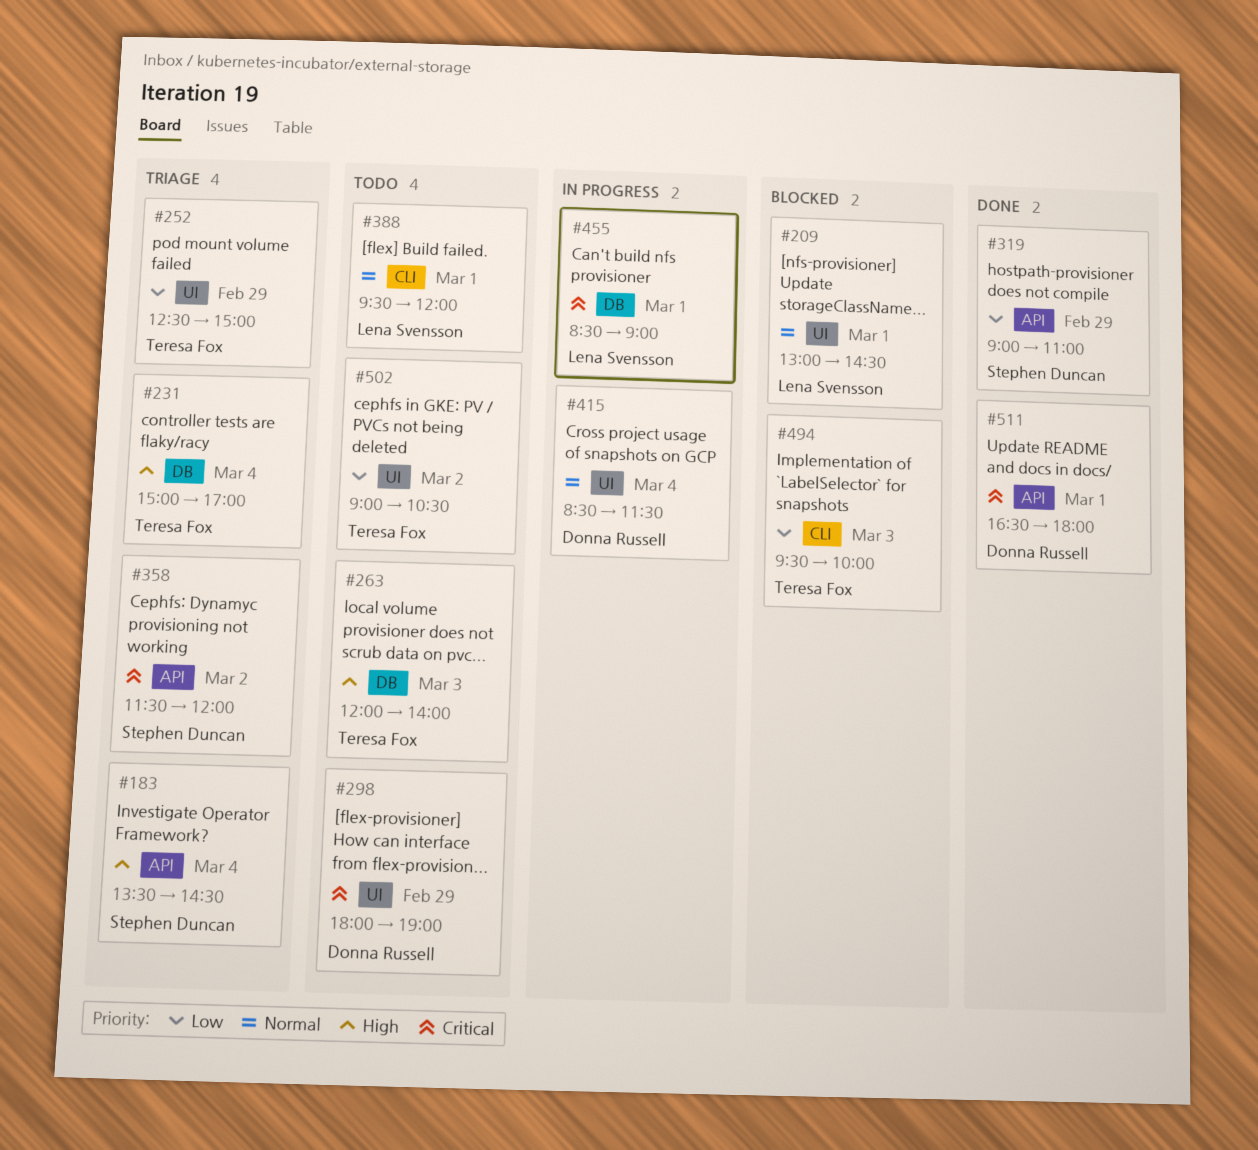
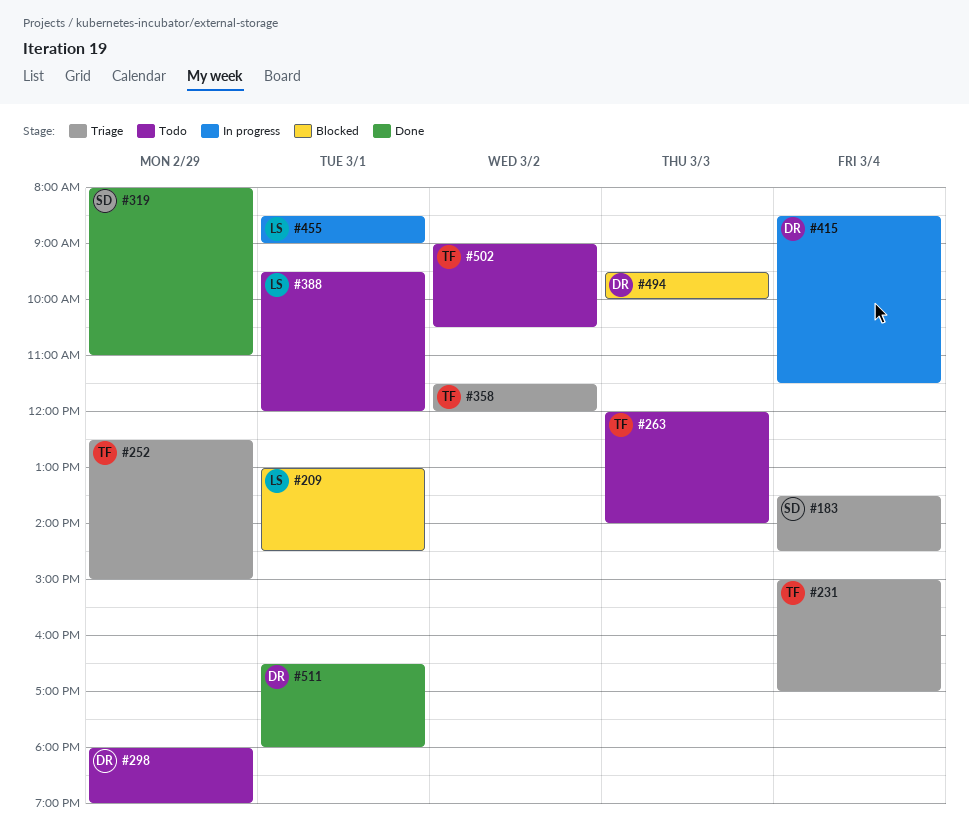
#319, begins: 09:00 -> 08:00
#358, owner: Stephen Duncan -> Teresa Fox
#494, owner: Teresa Fox -> Donna Russell

